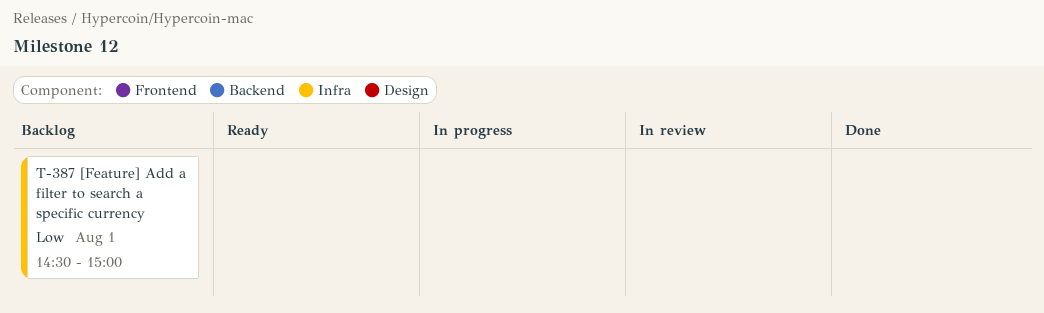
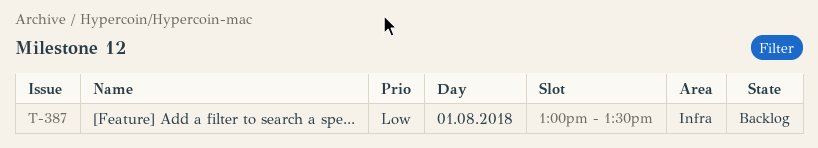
T-387, begins: 14:30 -> 13:00
T-387, ends: 15:00 -> 13:30

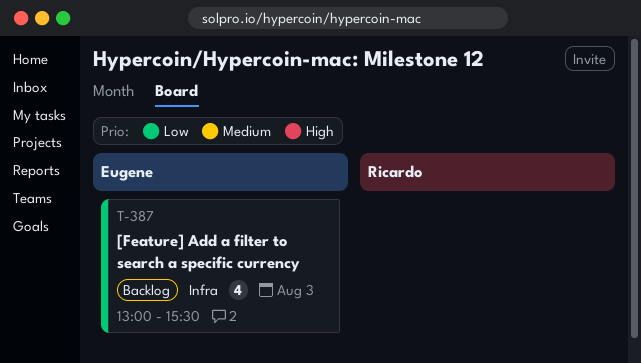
T-387, day: Aug 1 -> Aug 3
T-387, ends: 13:30 -> 15:30

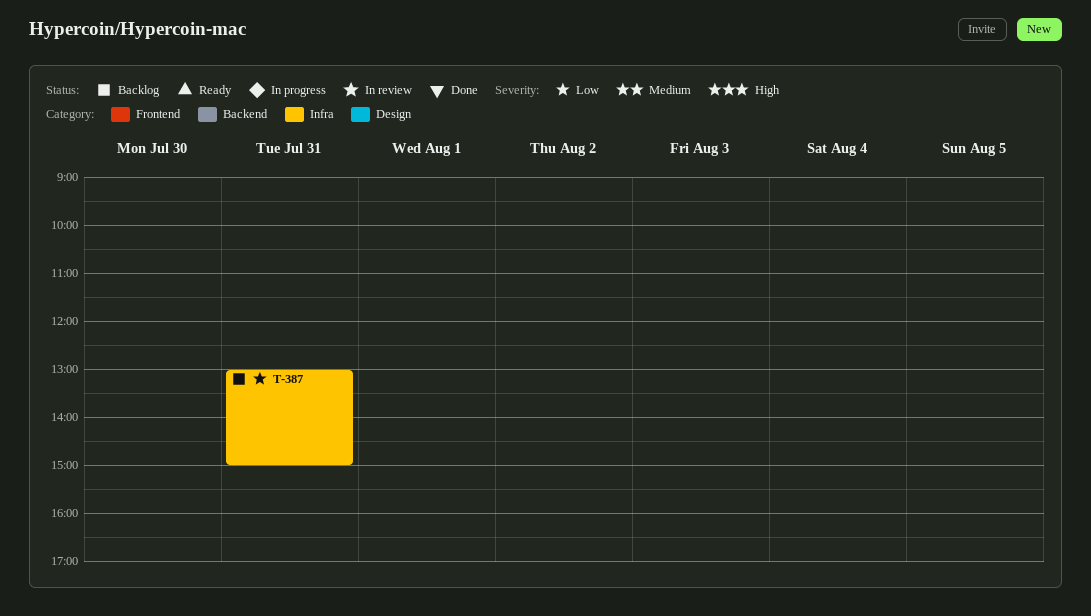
T-387, day: Aug 3 -> Jul 31
T-387, ends: 15:30 -> 15:00

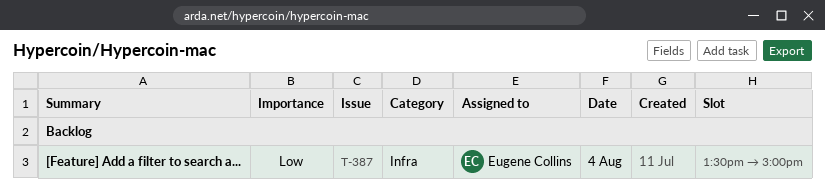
T-387, day: Jul 31 -> Aug 4
T-387, begins: 13:00 -> 13:30

